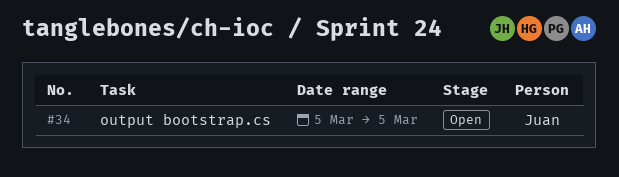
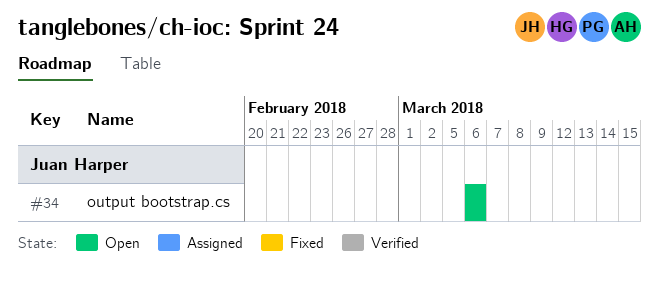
#34, start: Mar 5 -> Mar 6
#34, due: Mar 5 -> Mar 6

